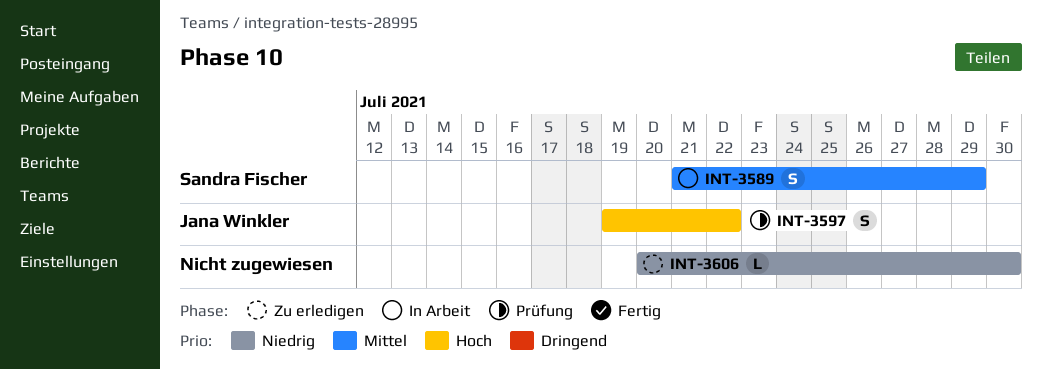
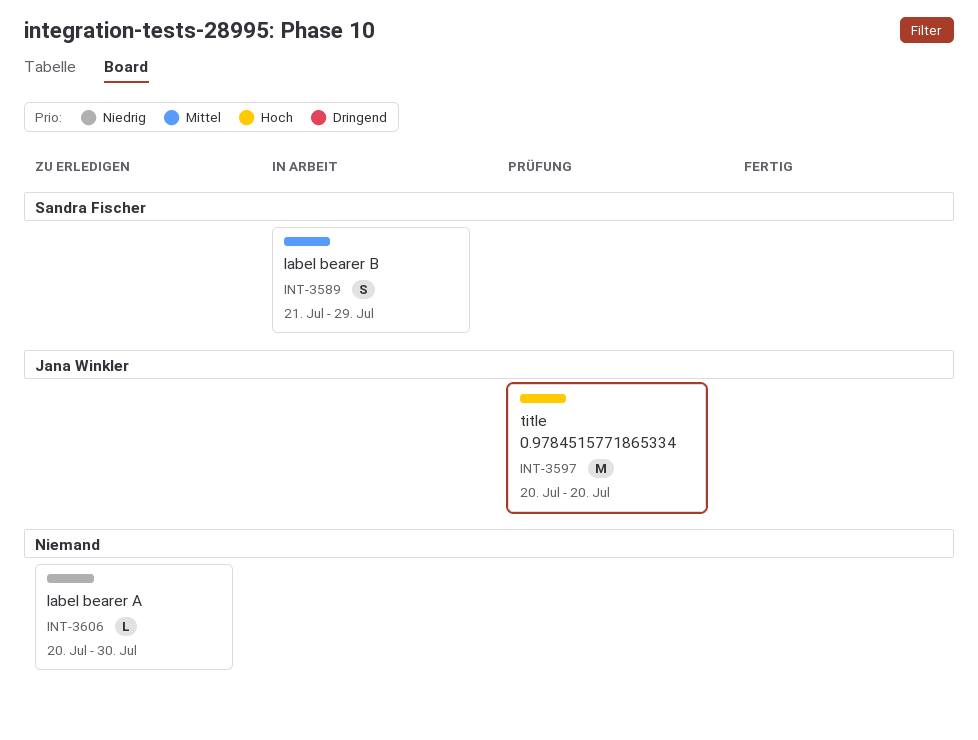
INT-3597, estimate: S -> M
INT-3597, start: Jul 19 -> Jul 20
INT-3597, due: Jul 22 -> Jul 20

